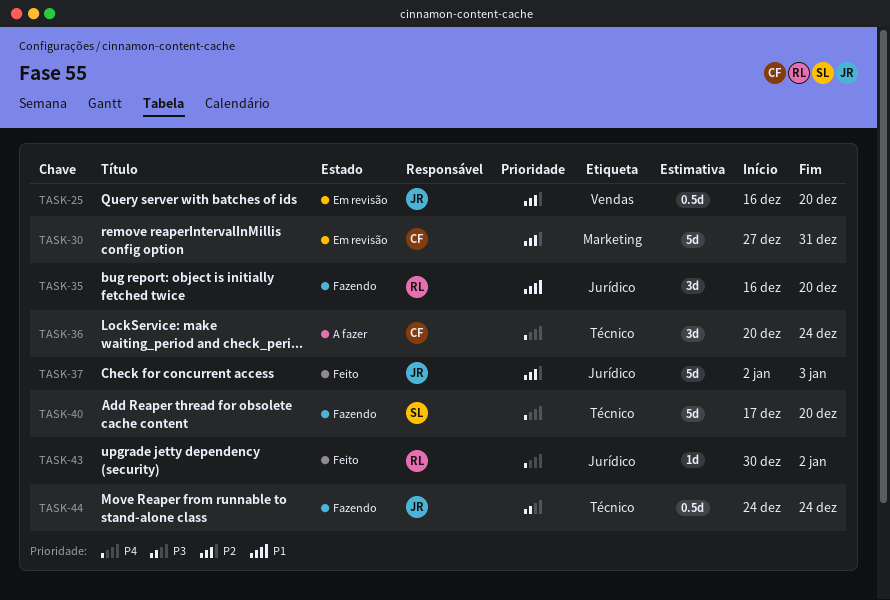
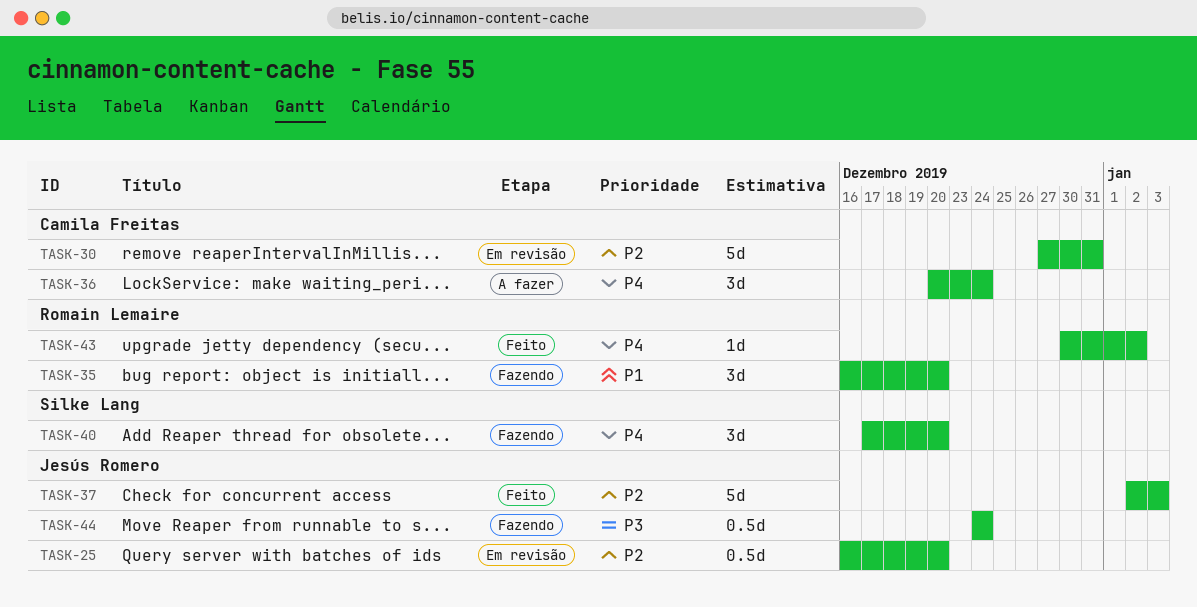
TASK-40, estimate: 5d -> 3d

